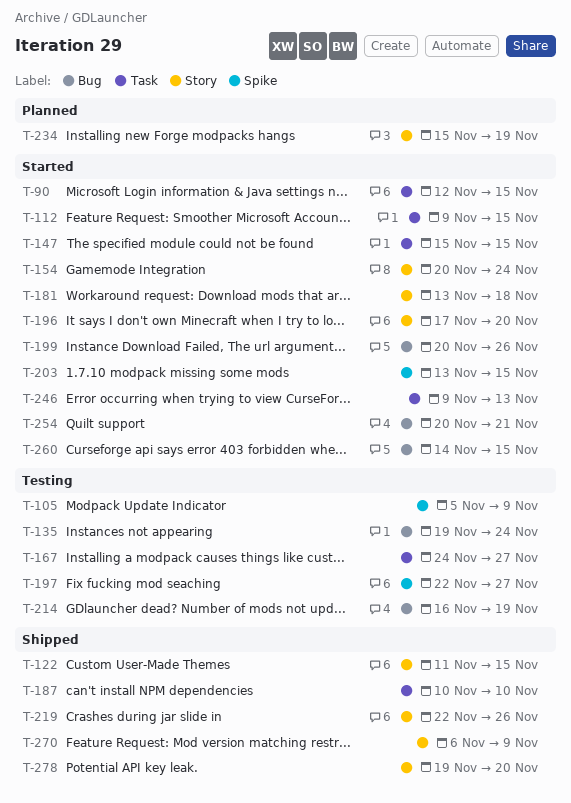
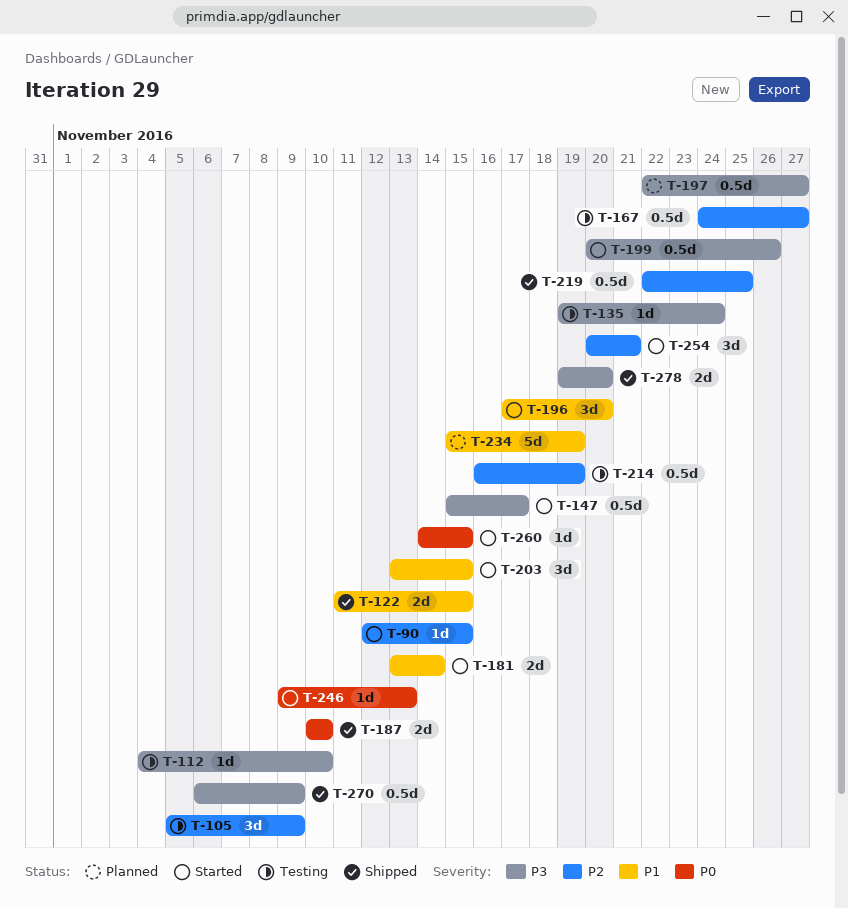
T-112, status: Started -> Testing
T-112, start: Nov 9 -> Nov 4
T-112, due: Nov 15 -> Nov 10
T-147, due: Nov 15 -> Nov 17
T-154: present -> none
T-181, due: Nov 18 -> Nov 14
T-197, status: Testing -> Planned
T-219, due: Nov 26 -> Nov 25

